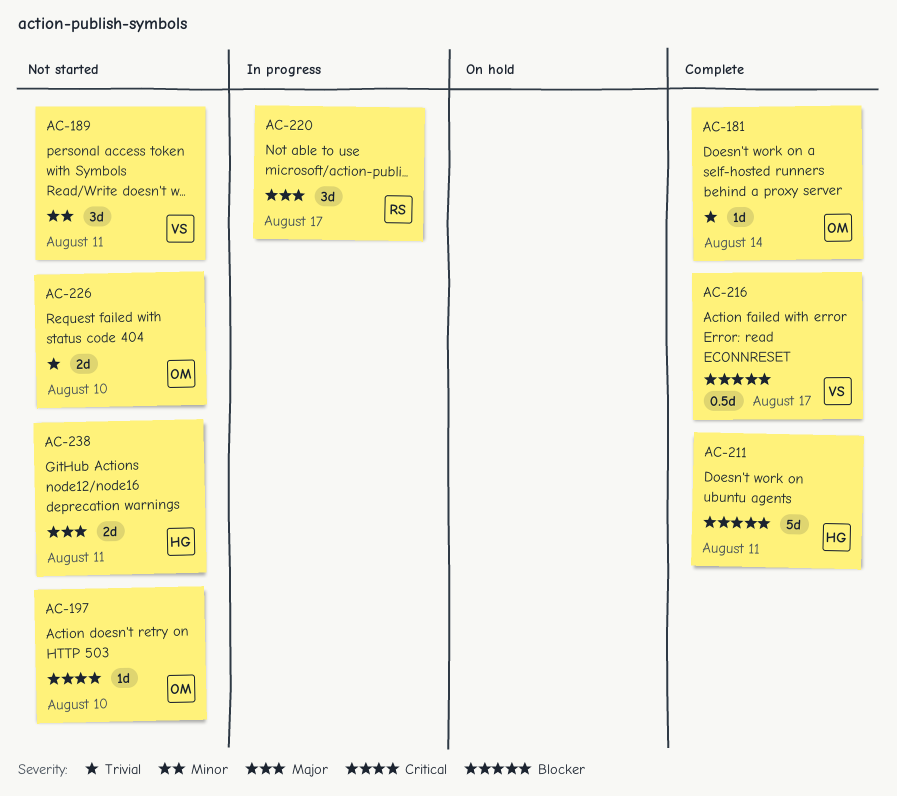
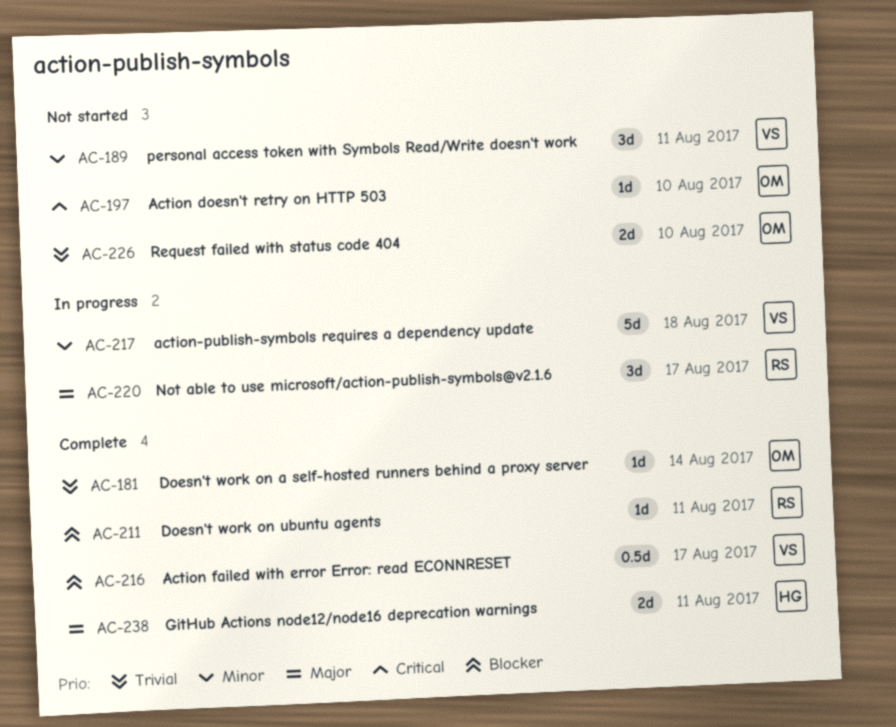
AC-211, owner: HG -> RS
AC-211, estimate: 5d -> 1d
AC-217: none -> present
AC-238, status: Not started -> Complete

